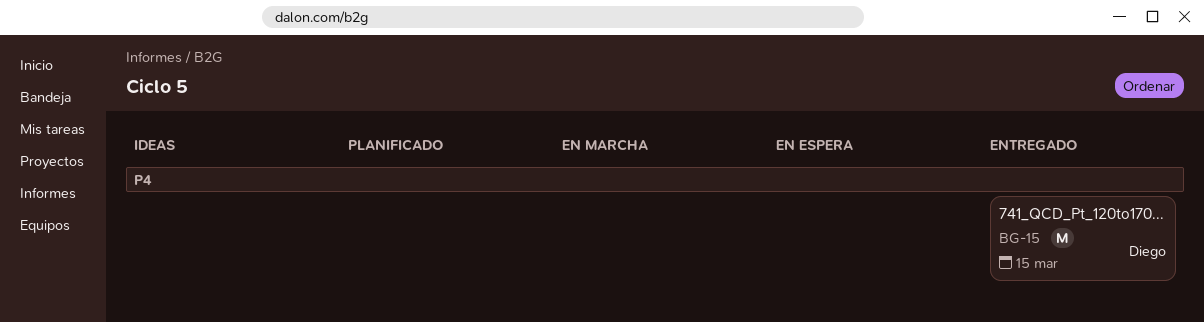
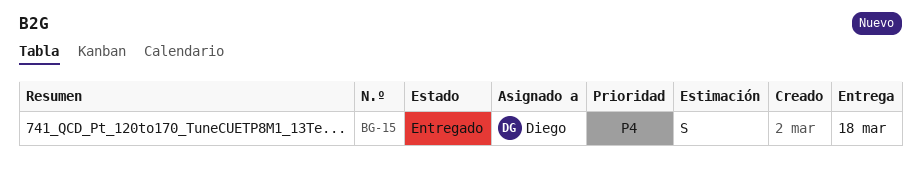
BG-15, estimate: M -> S
BG-15, due: Mar 15 -> Mar 18

